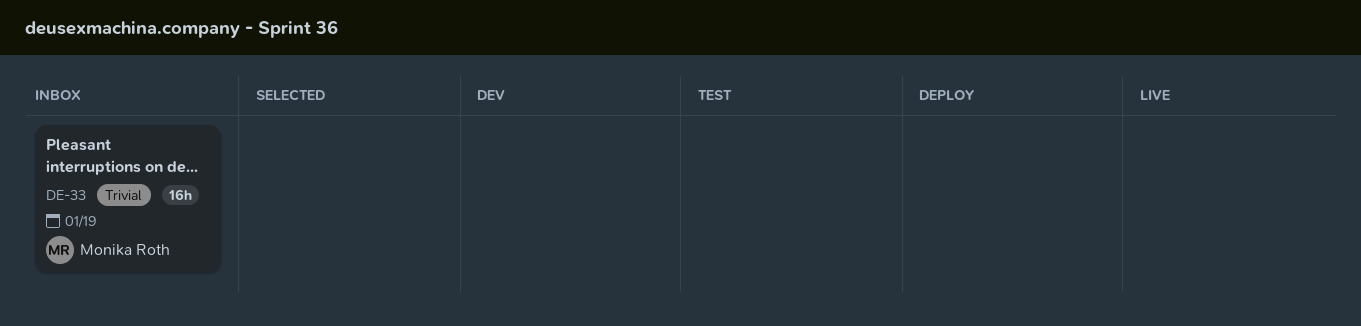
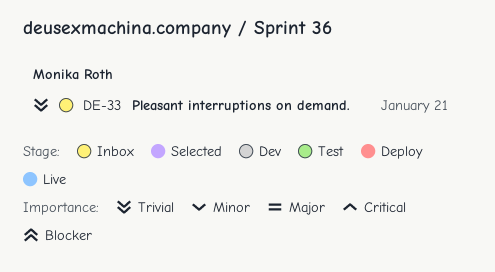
DE-33, due: Jan 19 -> Jan 21

